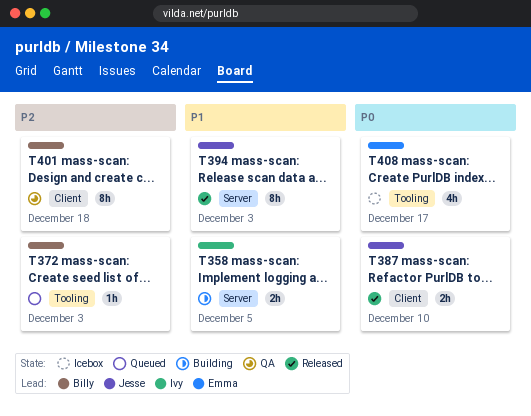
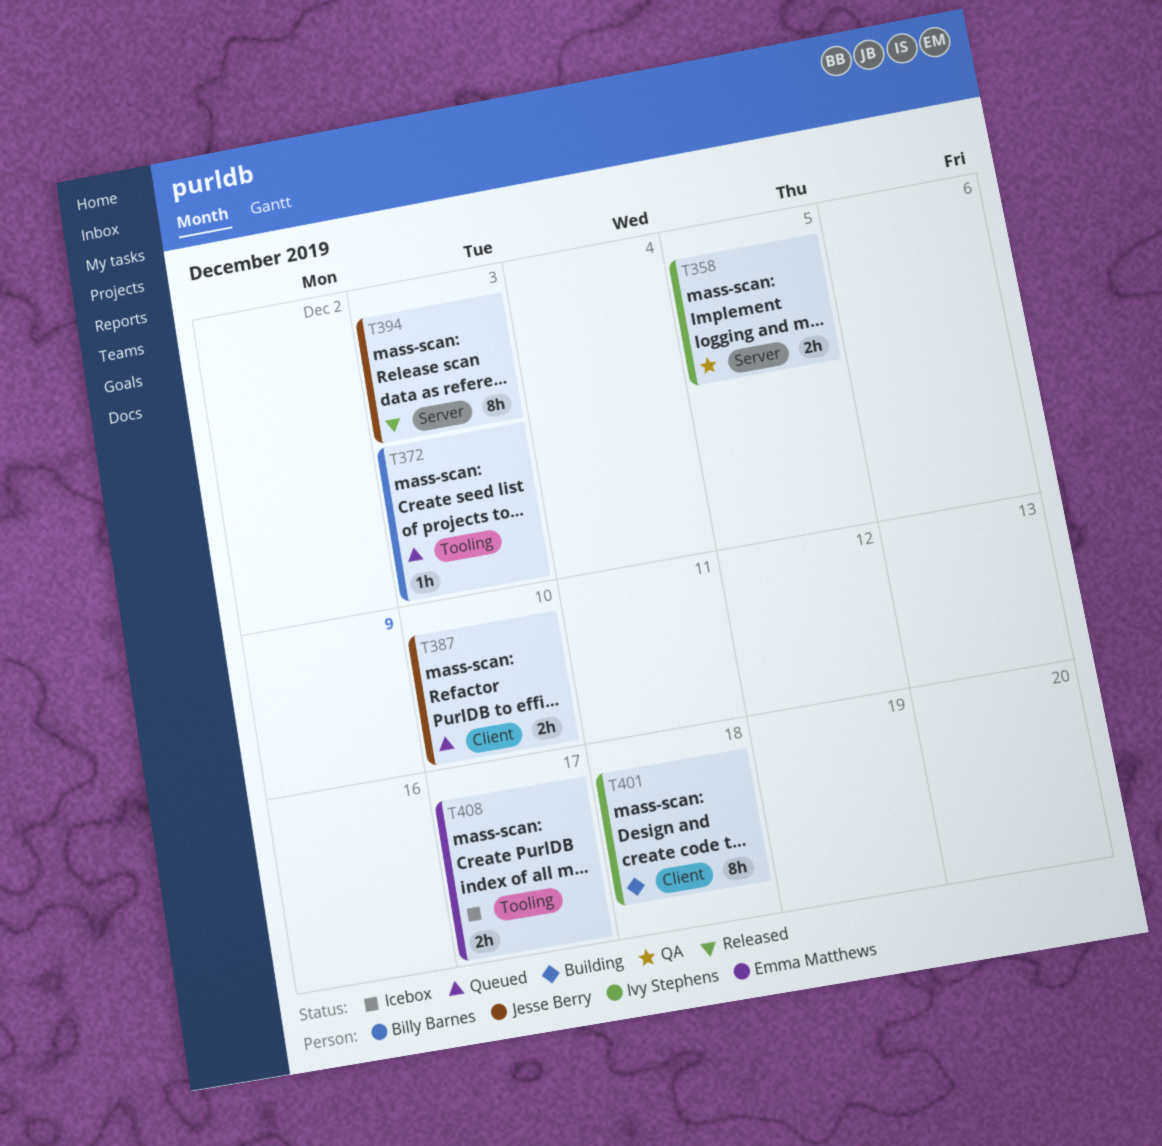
T358, status: Building -> QA
T387, status: Released -> Queued
T401, status: QA -> Building
T401, owner: Billy Barnes -> Ivy Stephens
T408, estimate: 4h -> 2h

